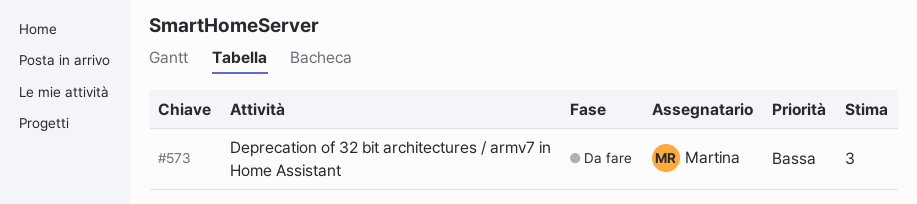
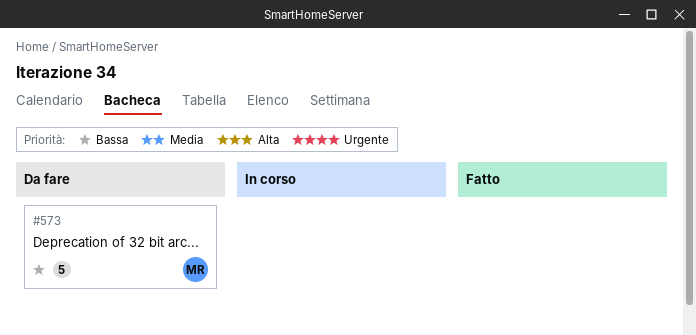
#573, estimate: 3 -> 5

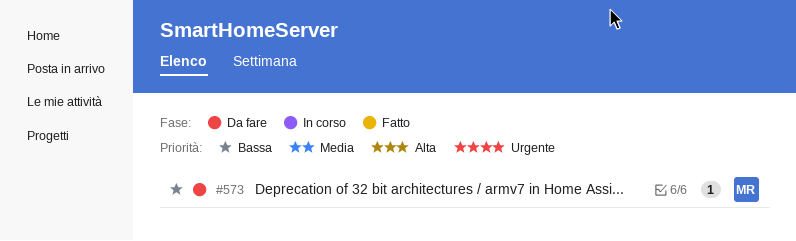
#573, estimate: 5 -> 1

